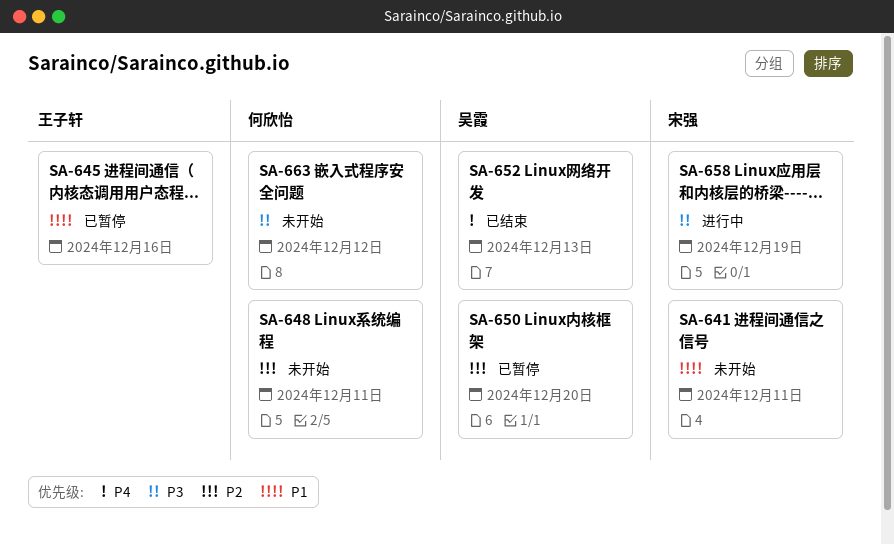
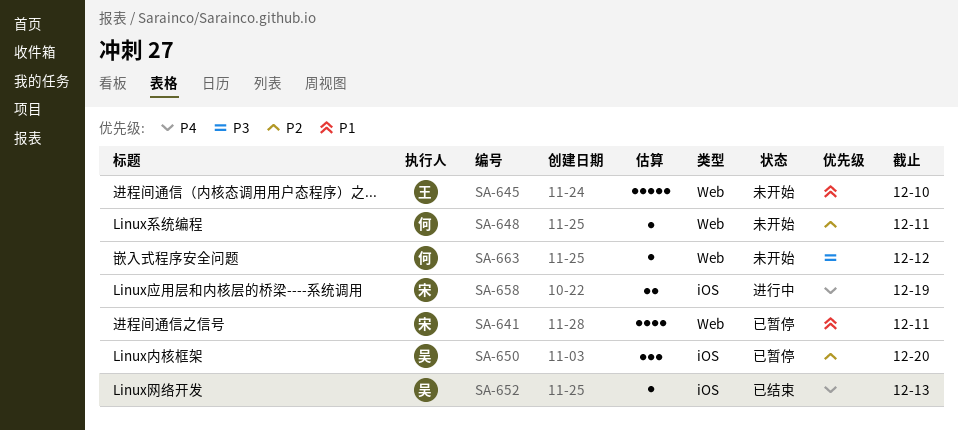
SA-641, status: 未开始 -> 已暂停
SA-645, status: 已暂停 -> 未开始
SA-645, due: Dec 16 -> Dec 10
SA-658, priority: P3 -> P4

